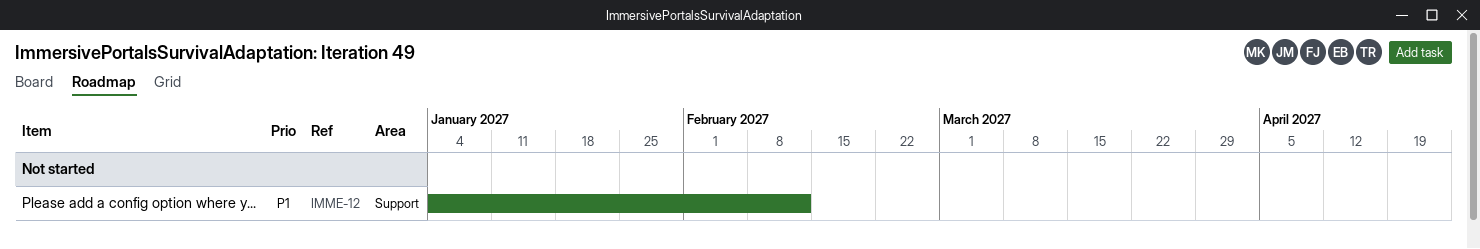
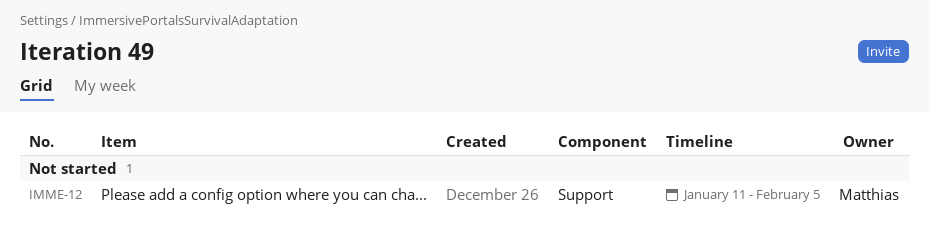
IMME-12, start: Jan 4 -> Jan 11
IMME-12, due: Feb 12 -> Feb 5

